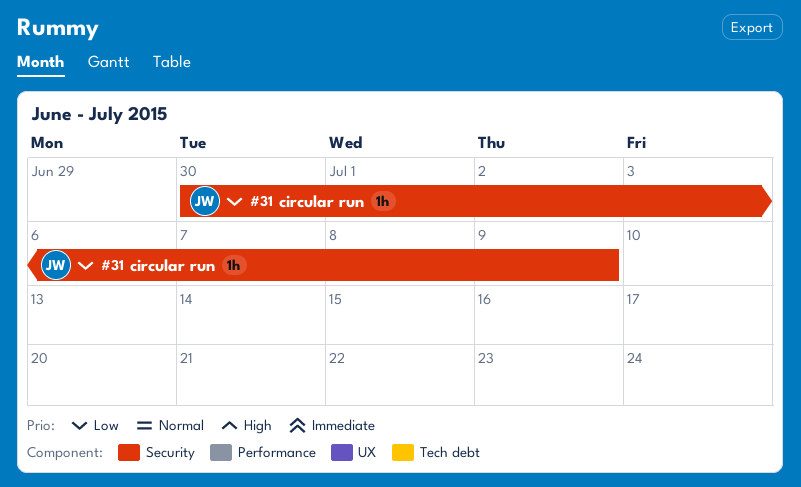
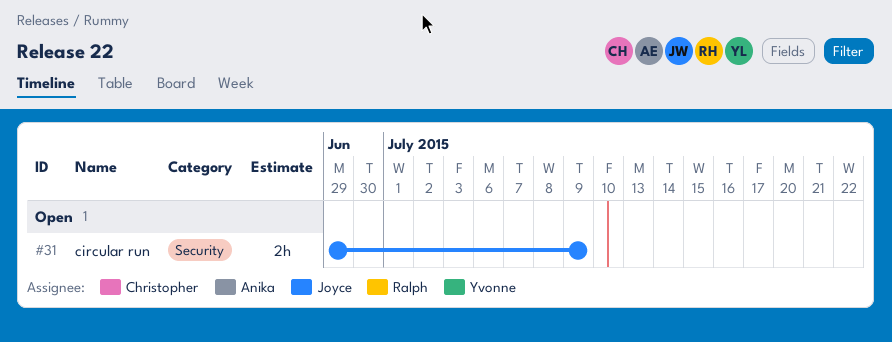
#31, estimate: 1h -> 2h
#31, start: Jun 30 -> Jun 29

